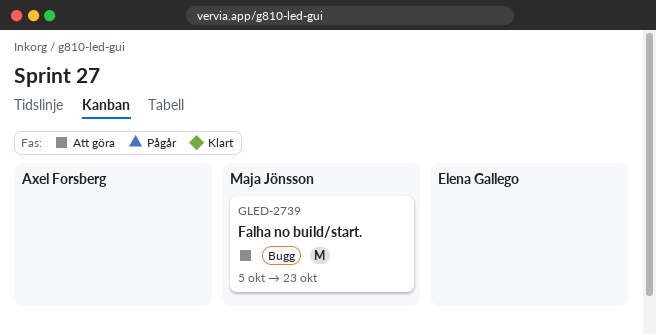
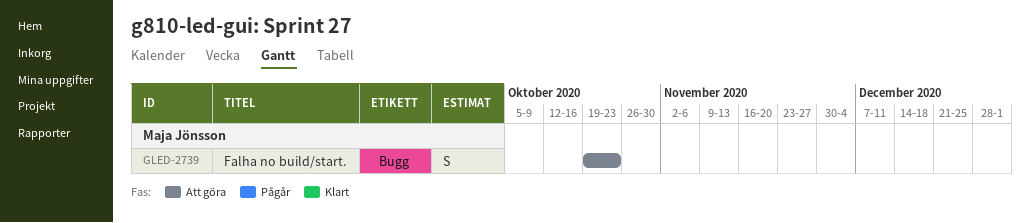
GLED-2739, estimate: M -> S
GLED-2739, start: Oct 5 -> Oct 19

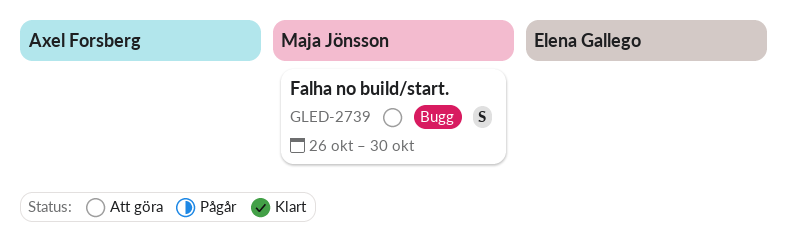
GLED-2739, start: Oct 19 -> Oct 26
GLED-2739, due: Oct 23 -> Oct 30

